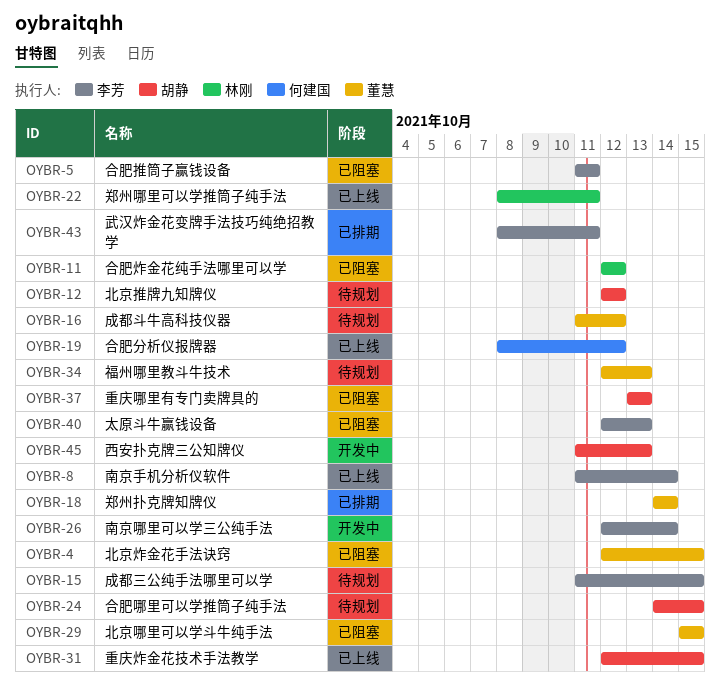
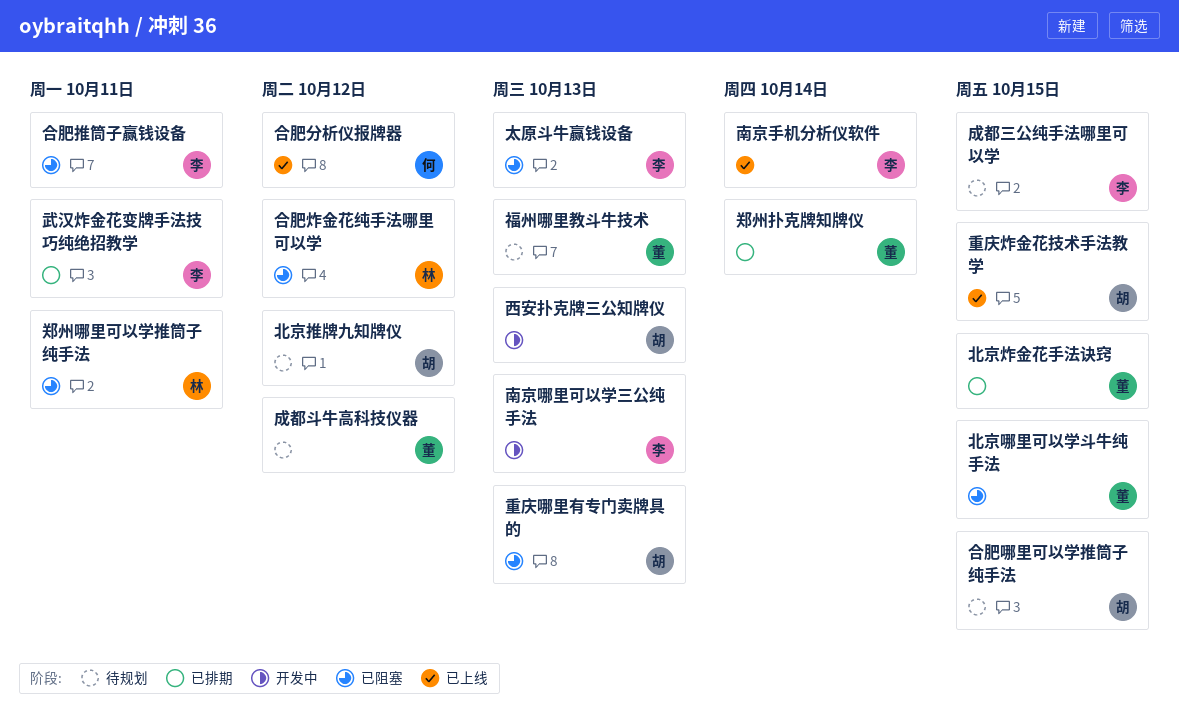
北京炸金花手法诀窍, status: 已阻塞 -> 已排期
南京哪里可以学三公纯手法, due: Oct 14 -> Oct 13
郑州哪里可以学推筒子纯手法, status: 已上线 -> 已阻塞

